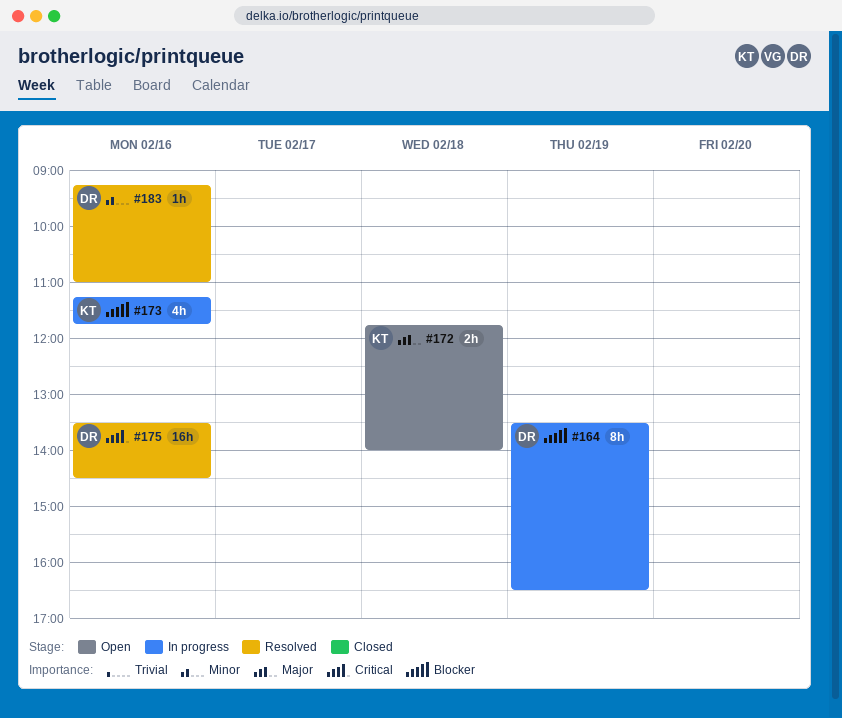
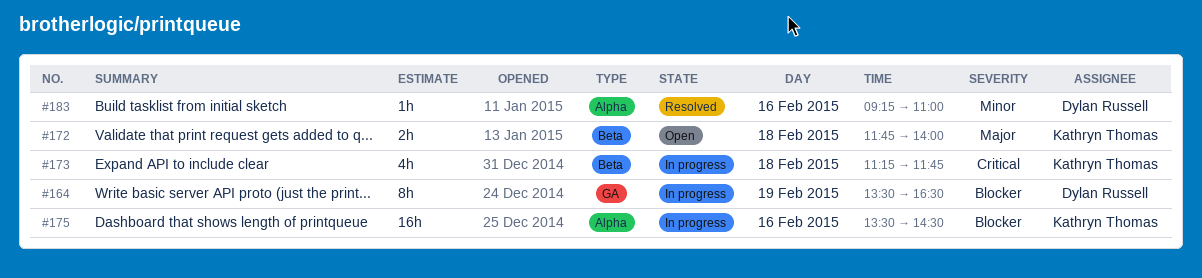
#173, priority: Blocker -> Critical
#173, day: Feb 16 -> Feb 18
#175, status: Resolved -> In progress
#175, owner: Dylan Russell -> Kathryn Thomas
#175, priority: Critical -> Blocker

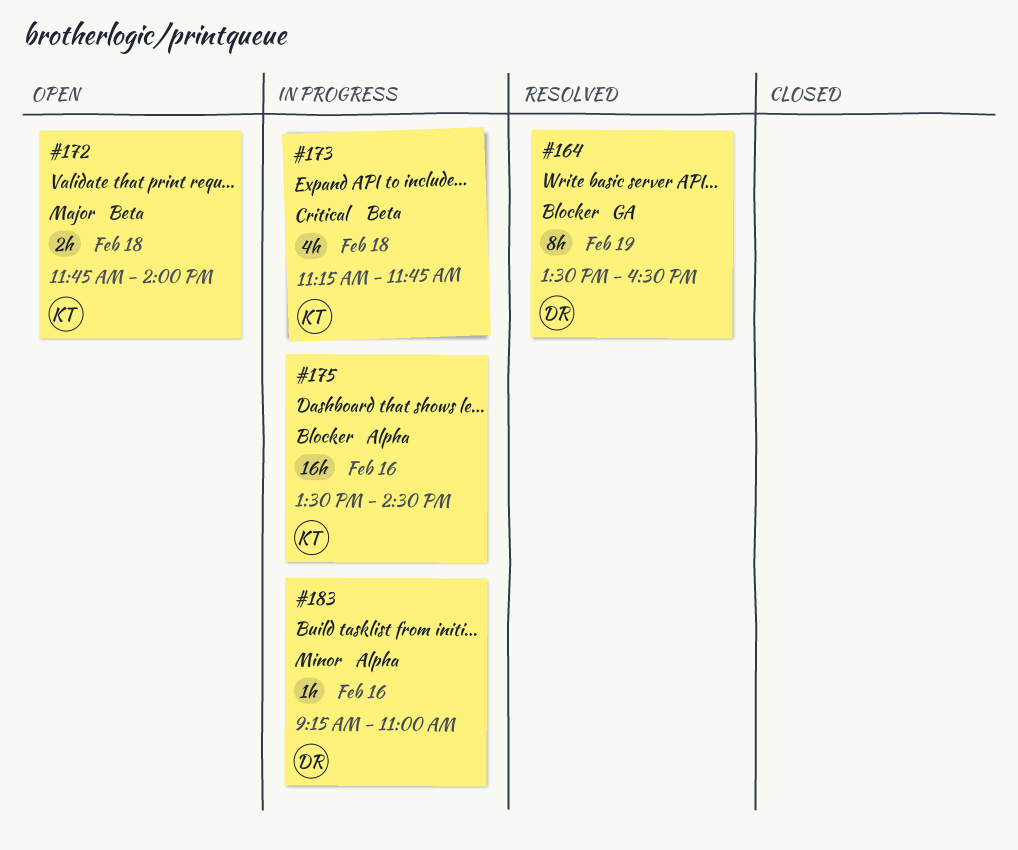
#164, status: In progress -> Resolved
#183, status: Resolved -> In progress

